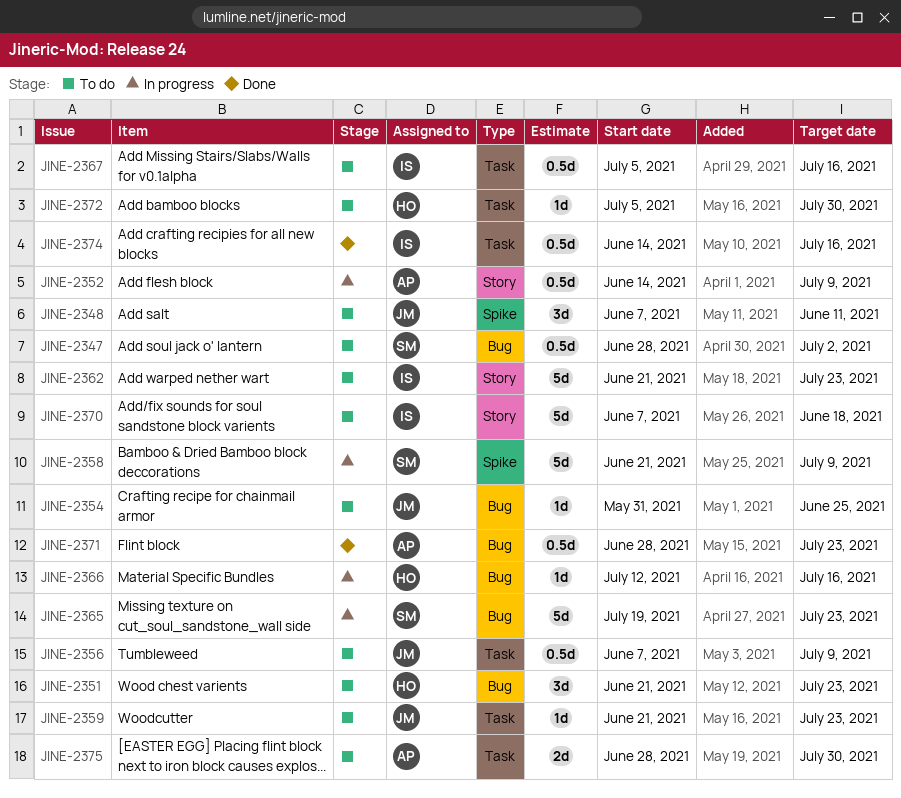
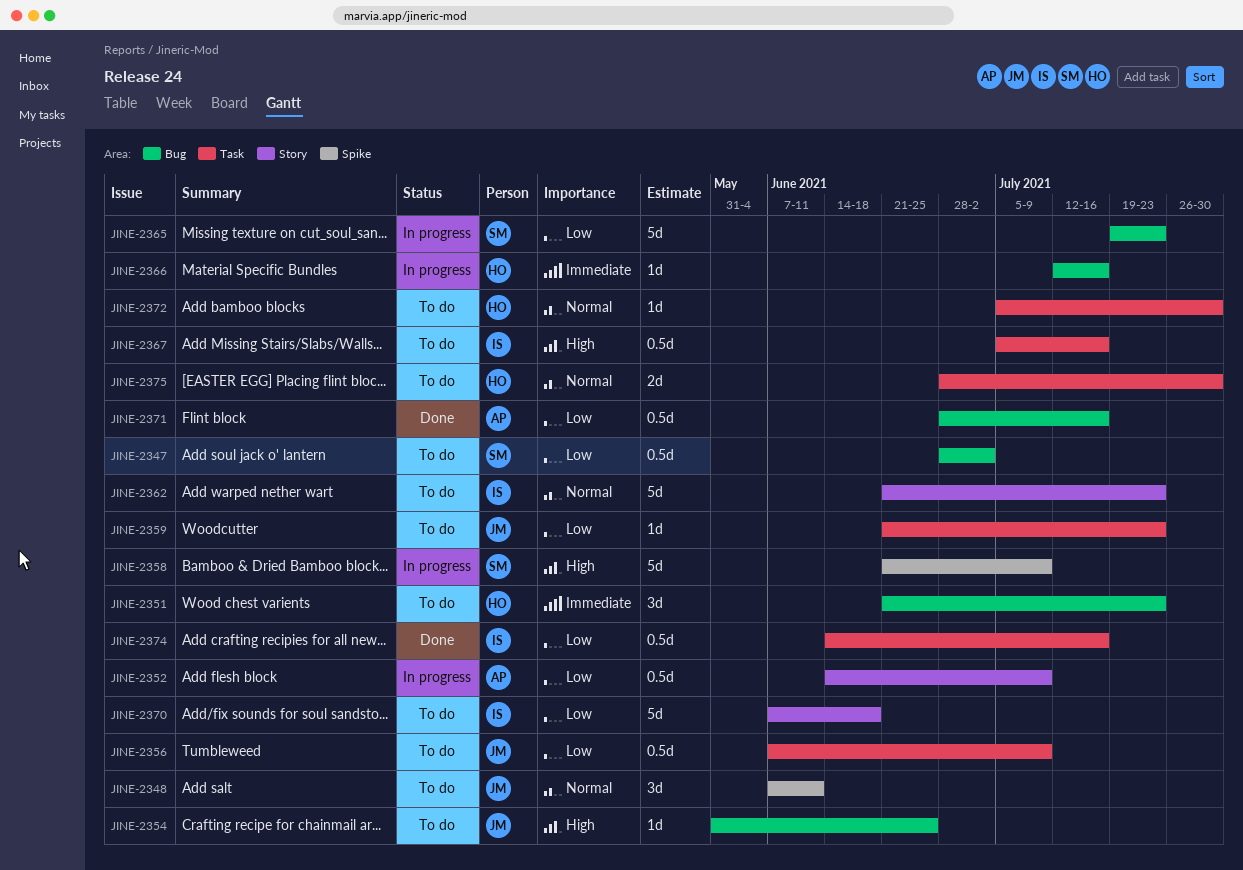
JINE-2371, due: Jul 23 -> Jul 16
JINE-2375, owner: AP -> HO

